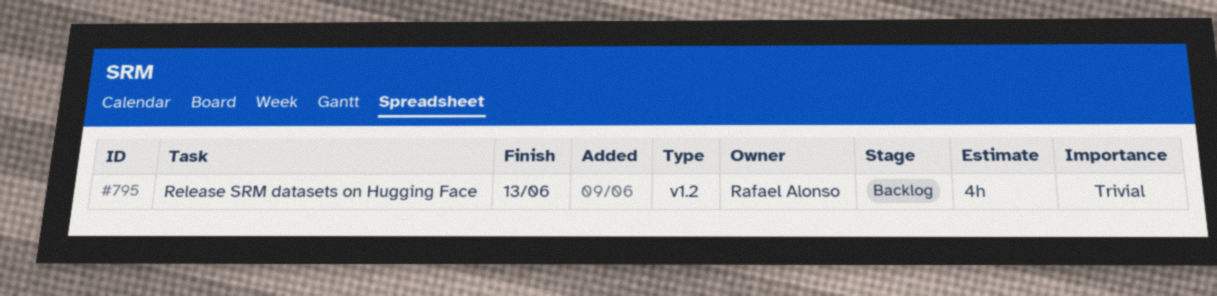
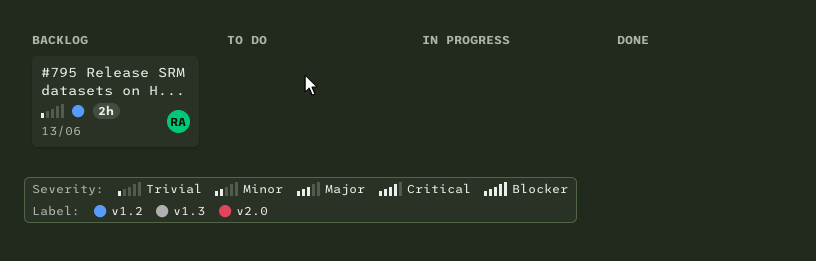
#795, estimate: 4h -> 2h

